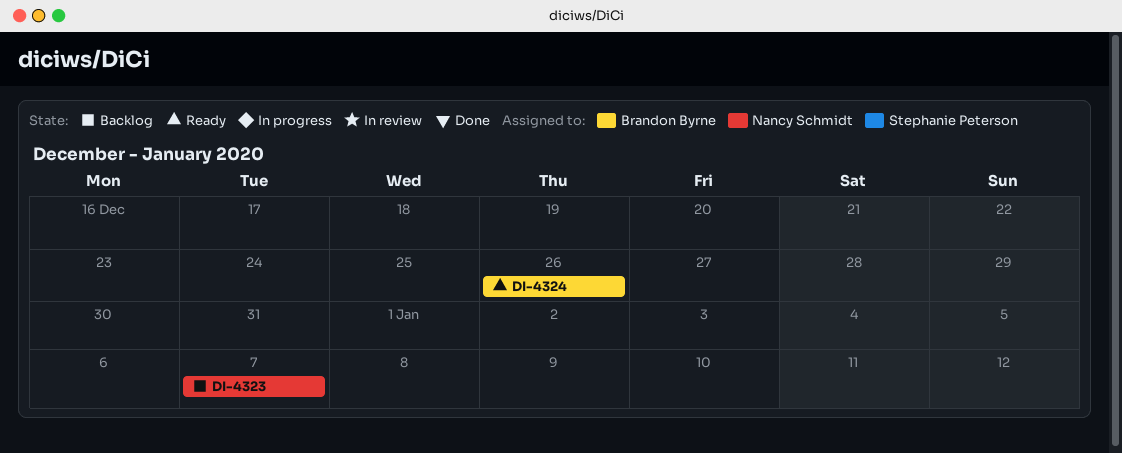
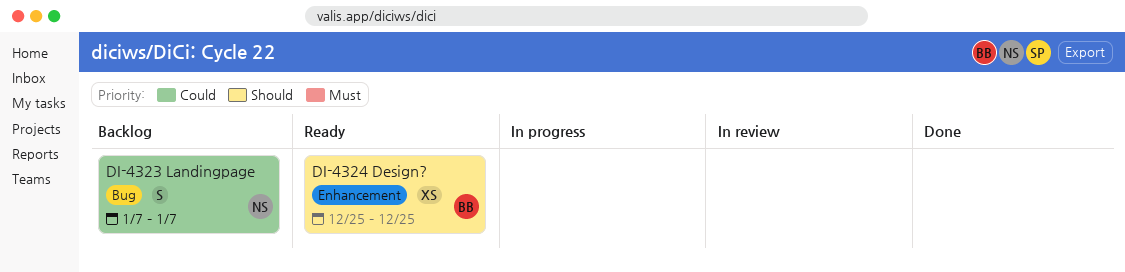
DI-4324, start: Dec 26 -> Dec 25
DI-4324, due: Dec 26 -> Dec 25

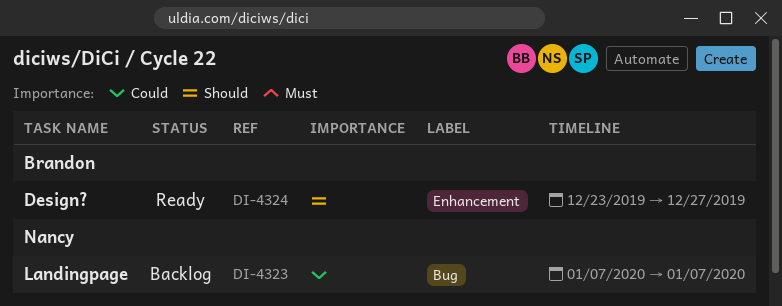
DI-4324, start: Dec 25 -> Dec 23
DI-4324, due: Dec 25 -> Dec 27

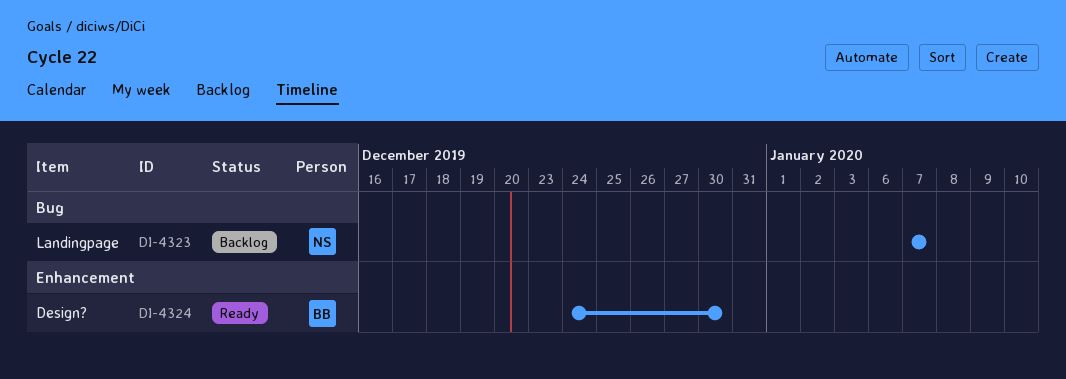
DI-4324, start: Dec 23 -> Dec 24
DI-4324, due: Dec 27 -> Dec 30

